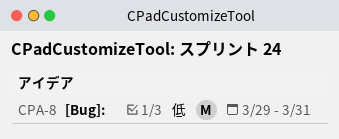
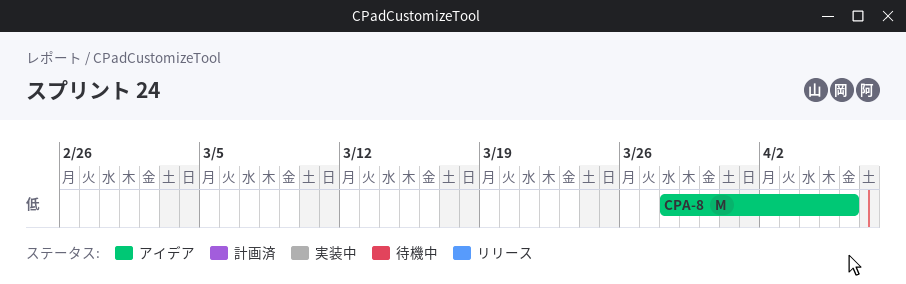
CPA-8, start: Mar 29 -> Mar 28
CPA-8, due: Mar 31 -> Apr 6

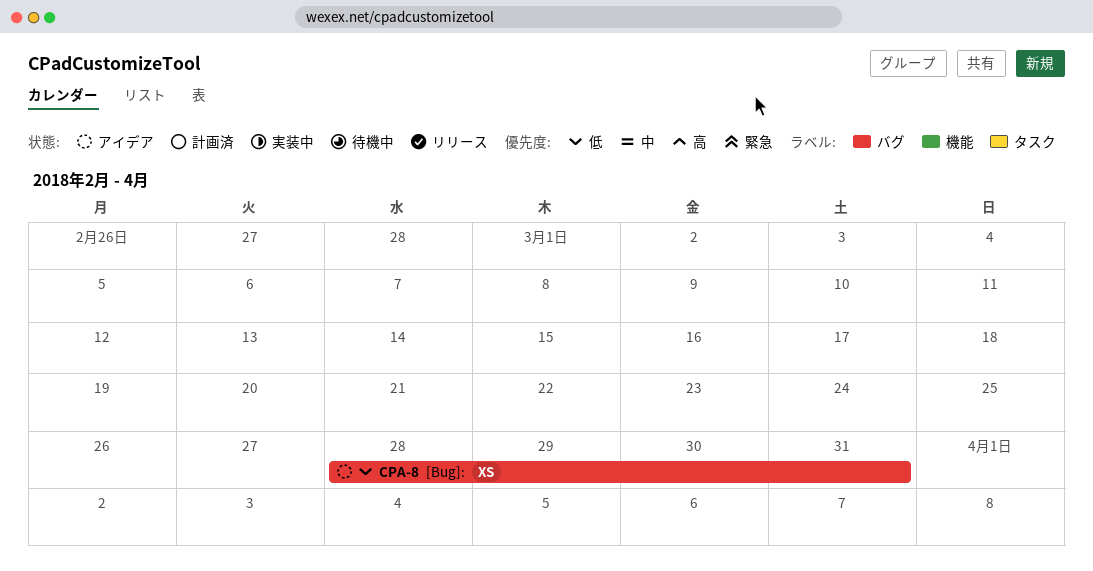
CPA-8, estimate: M -> XS
CPA-8, due: Apr 6 -> Mar 31

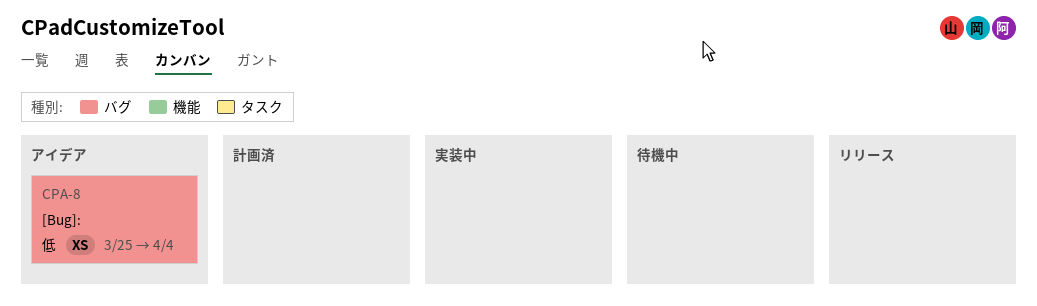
CPA-8, start: Mar 28 -> Mar 25
CPA-8, due: Mar 31 -> Apr 4

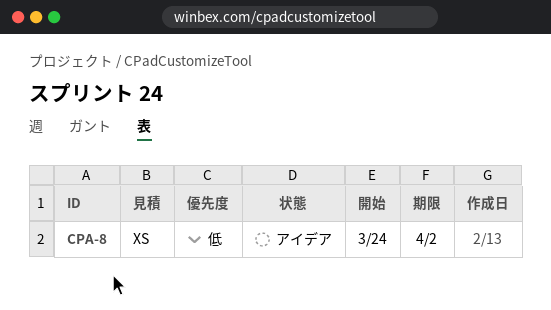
CPA-8, start: Mar 25 -> Mar 24
CPA-8, due: Apr 4 -> Apr 2

